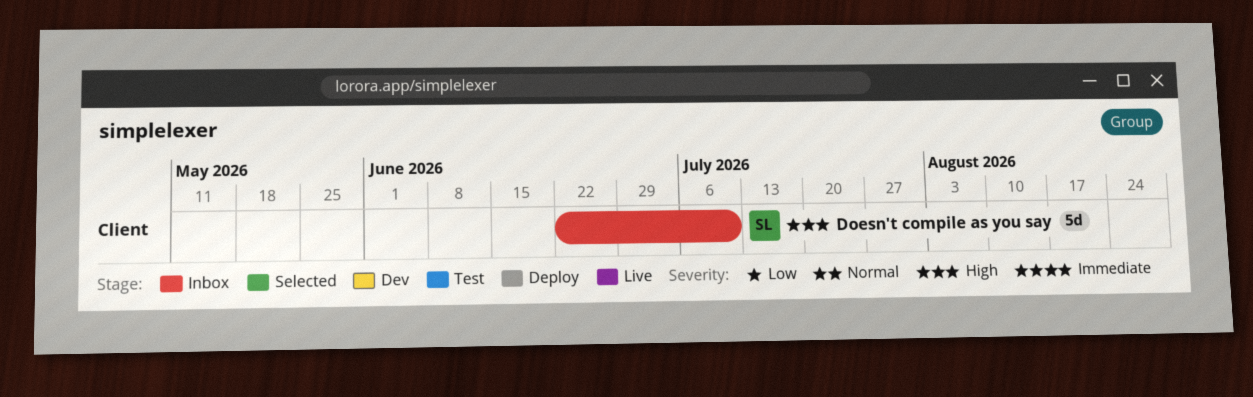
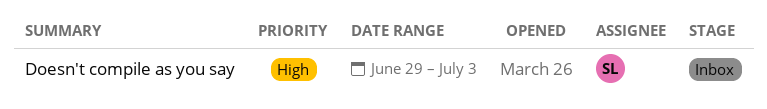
Doesn't compile as you say, start: Jun 22 -> Jun 29
Doesn't compile as you say, due: Jul 10 -> Jul 3

